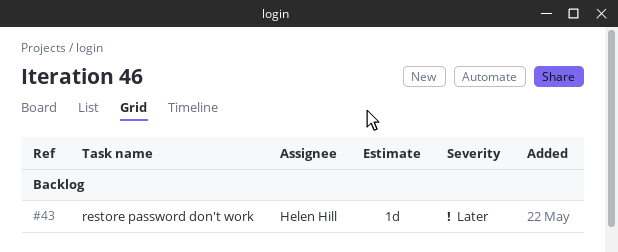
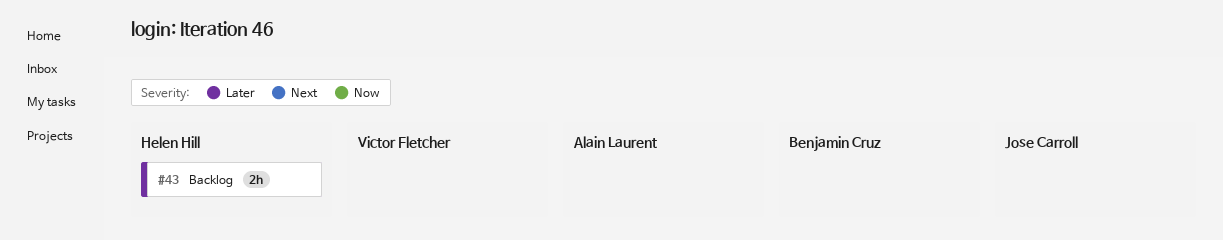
#43, estimate: 1d -> 2h

